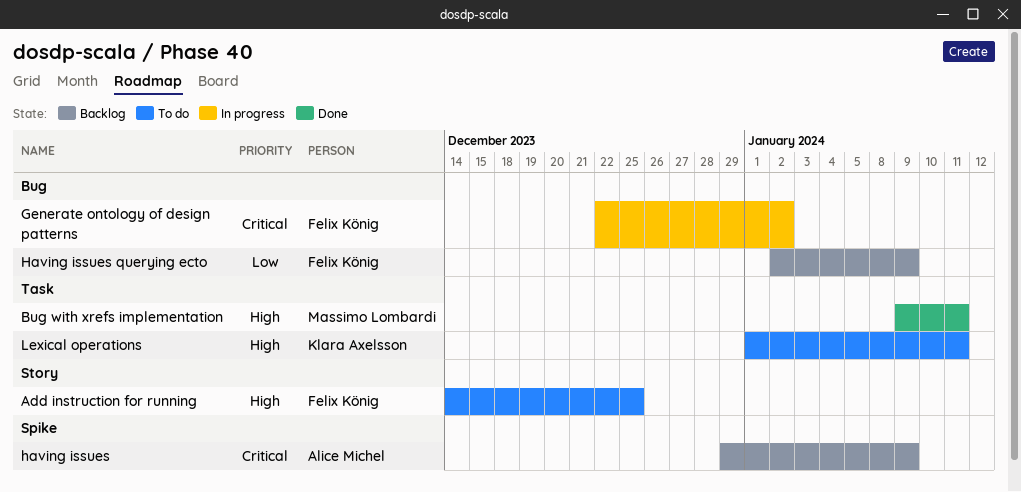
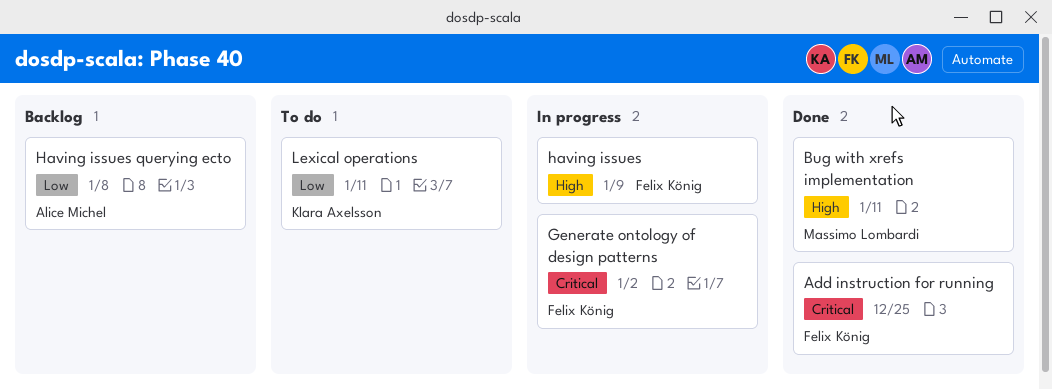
Add instruction for running, status: To do -> Done
Add instruction for running, priority: High -> Critical
having issues, status: Backlog -> In progress
having issues, owner: Alice Michel -> Felix König
having issues, priority: Critical -> High
Having issues querying ecto, owner: Felix König -> Alice Michel
Having issues querying ecto, due: Jan 9 -> Jan 8
Lexical operations, priority: High -> Low

